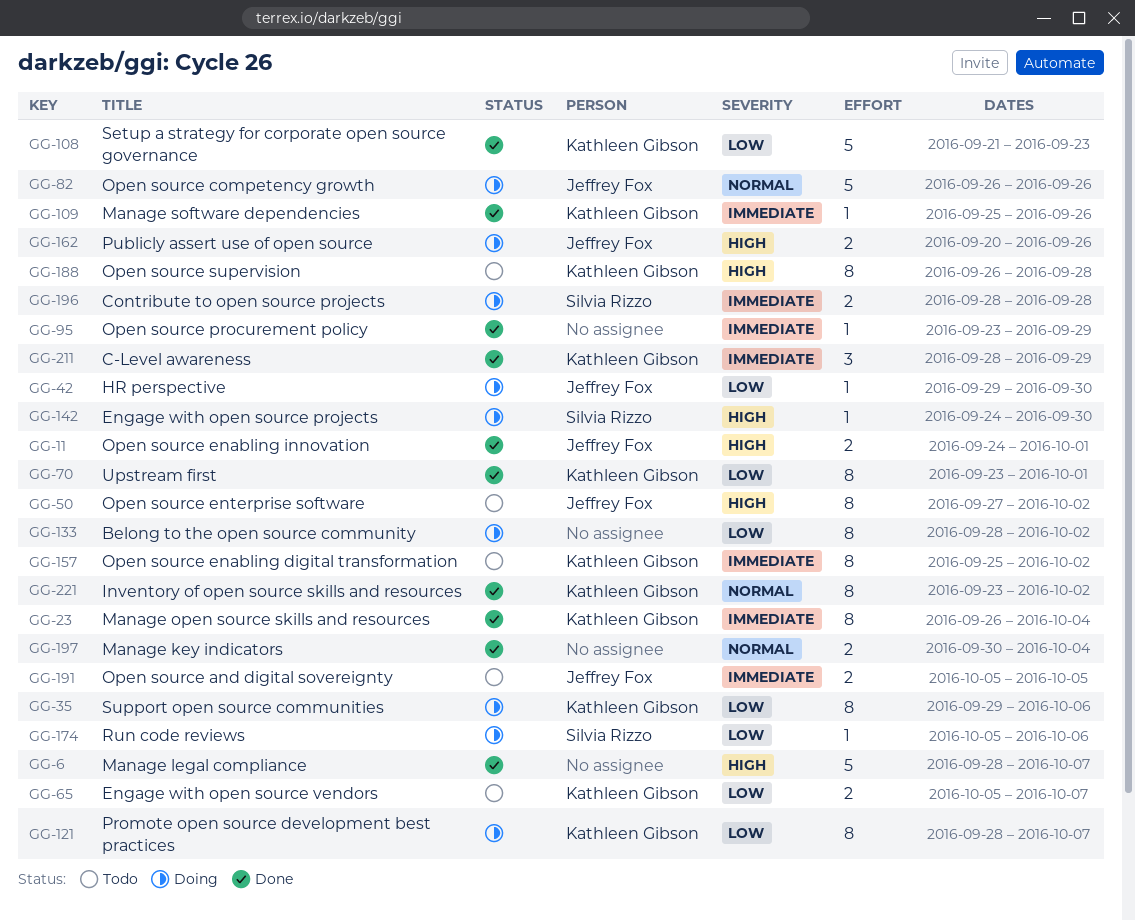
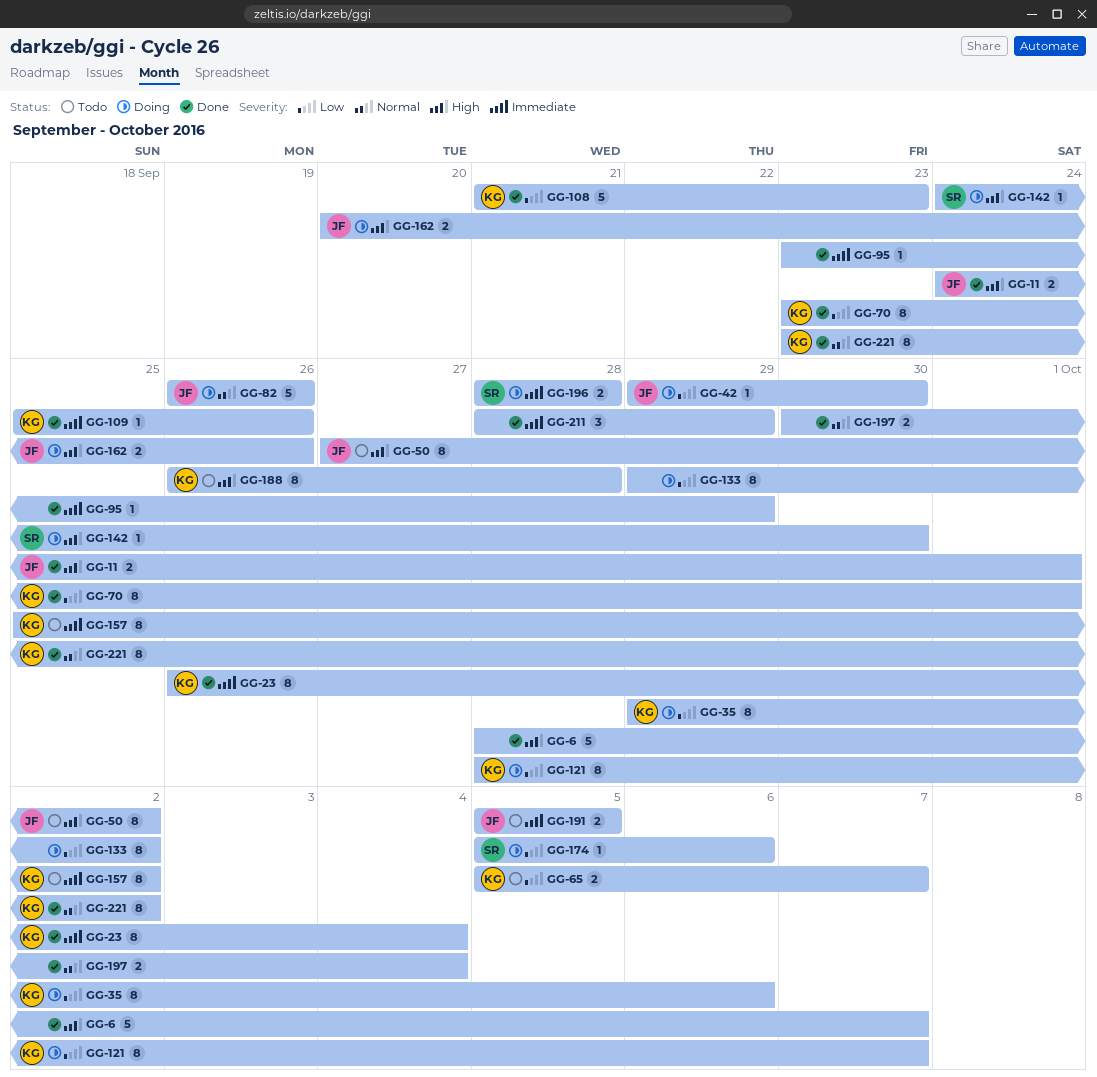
GG-133, start: Sep 28 -> Sep 29
GG-211, owner: Kathleen Gibson -> none

